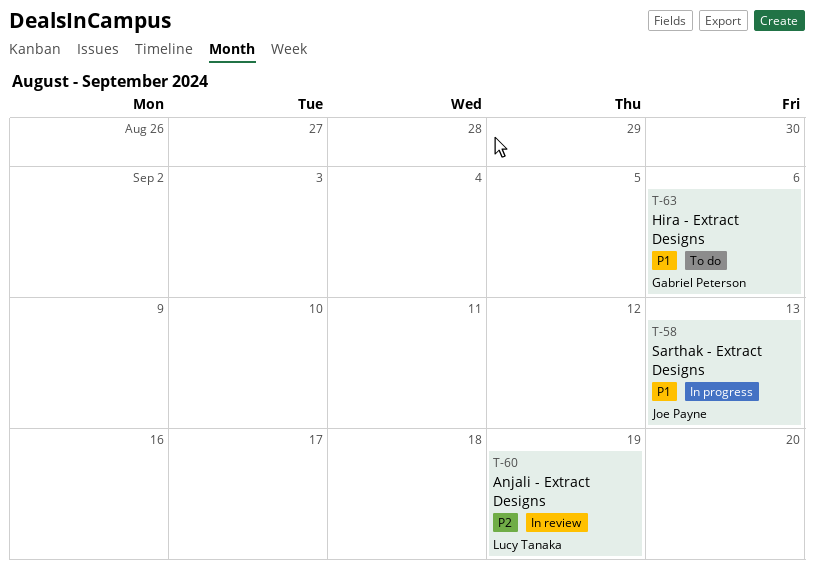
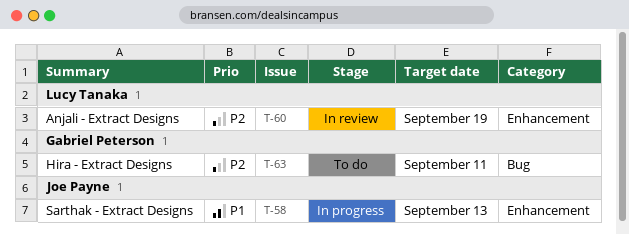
T-63, priority: P1 -> P2
T-63, due: Sep 6 -> Sep 11

